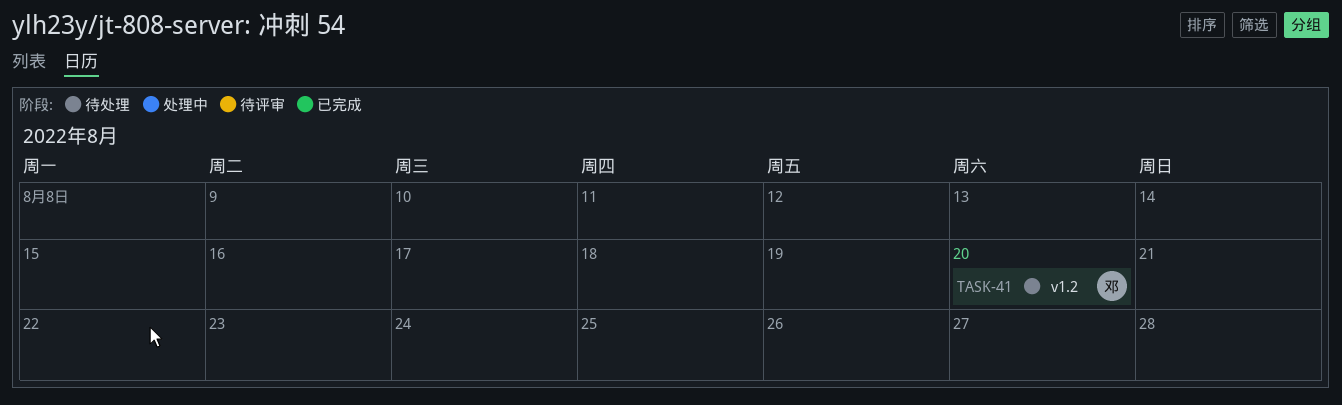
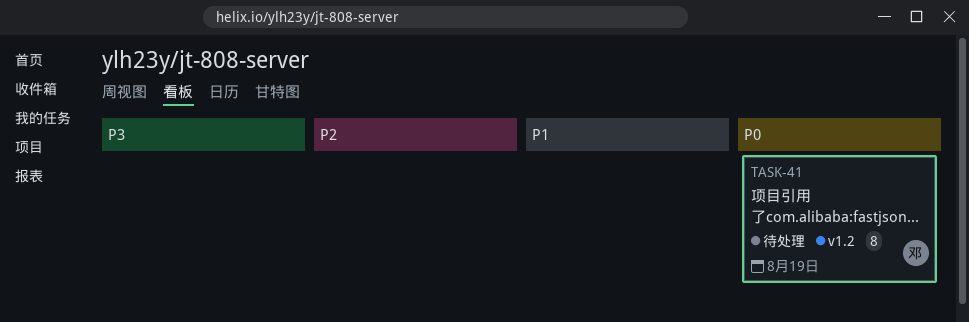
TASK-41, due: Aug 20 -> Aug 19

